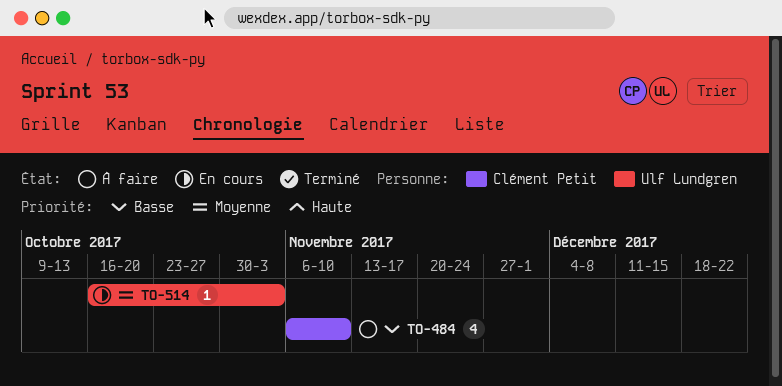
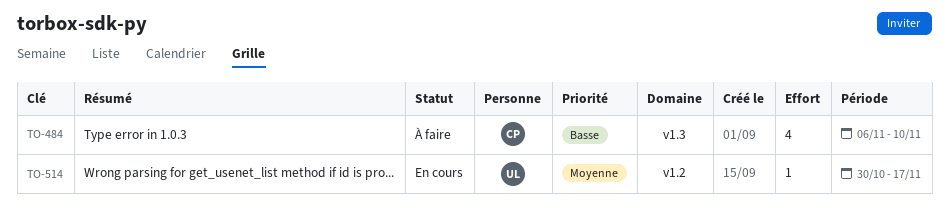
TO-514, start: Oct 16 -> Oct 30
TO-514, due: Nov 3 -> Nov 17

